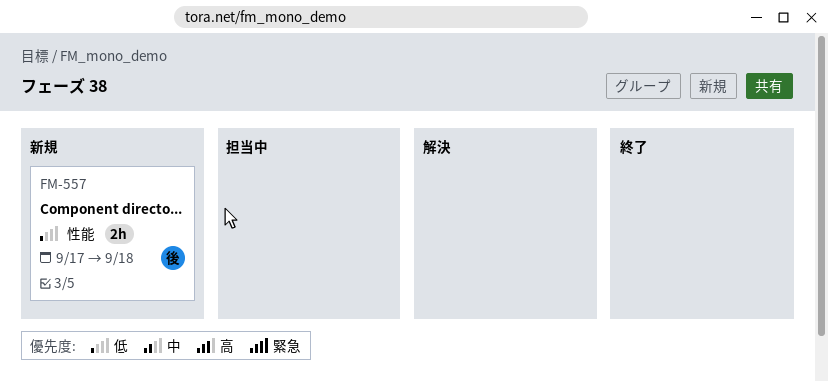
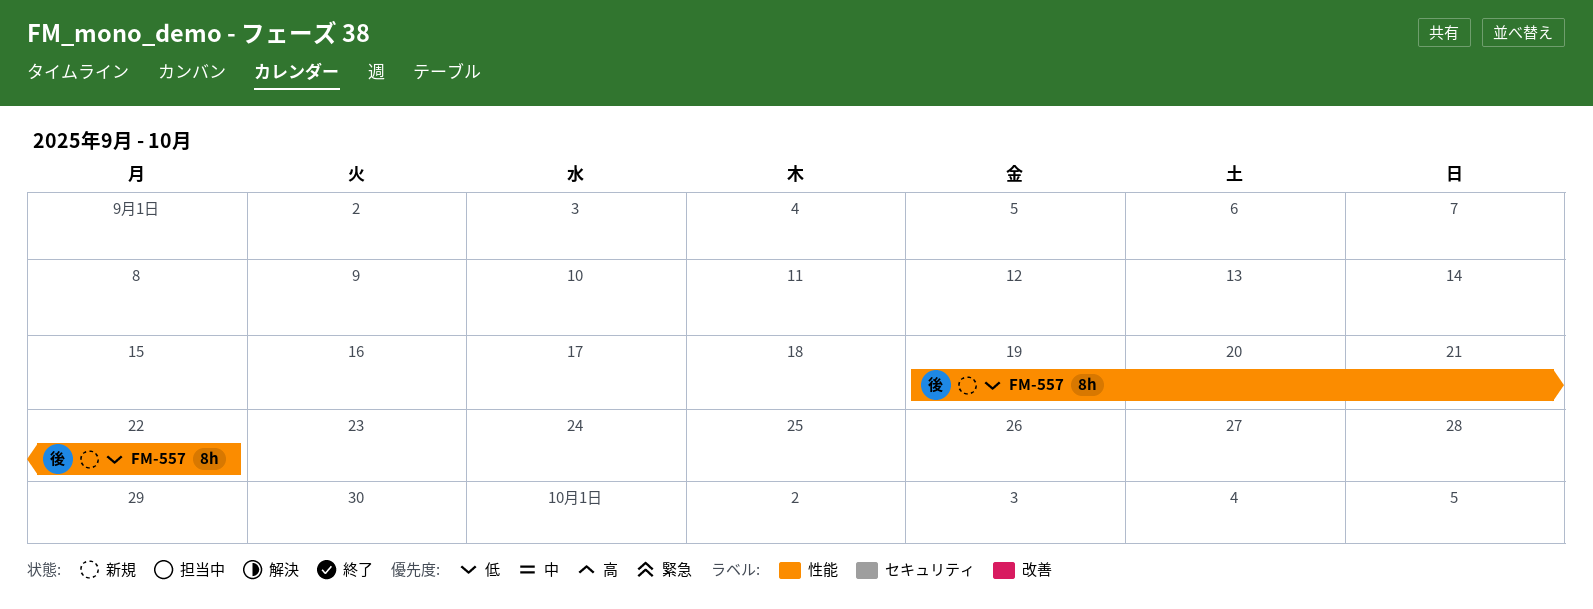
FM-557, estimate: 2h -> 8h
FM-557, start: Sep 17 -> Sep 19
FM-557, due: Sep 18 -> Sep 22

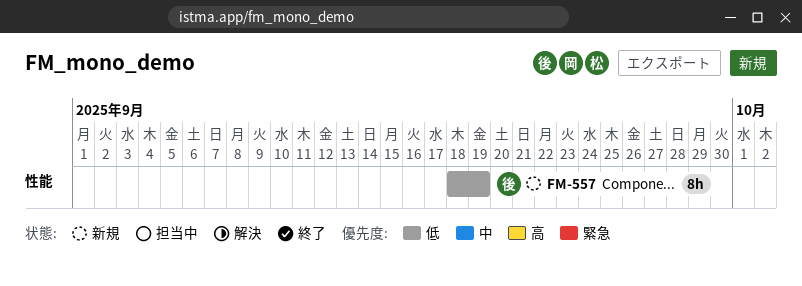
FM-557, start: Sep 19 -> Sep 18
FM-557, due: Sep 22 -> Sep 19

